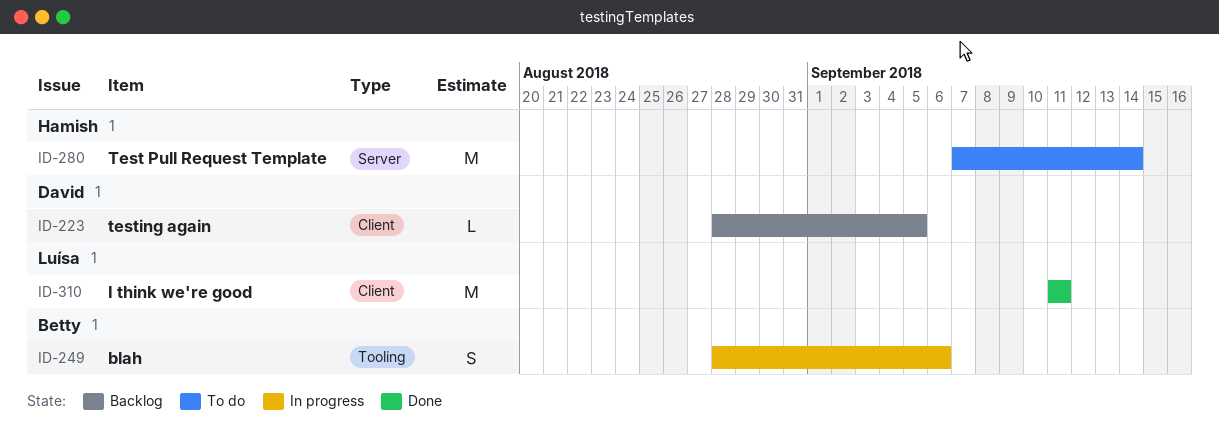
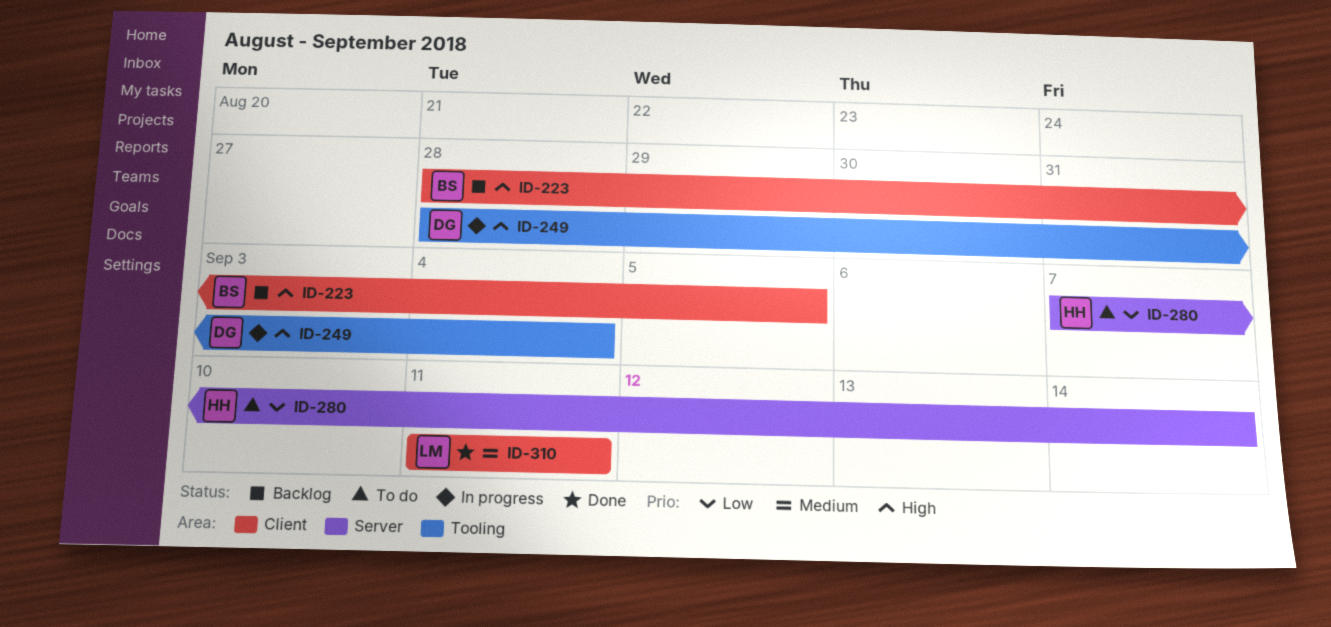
ID-223, owner: David -> Betty
ID-249, owner: Betty -> David
ID-249, due: Sep 6 -> Sep 4

